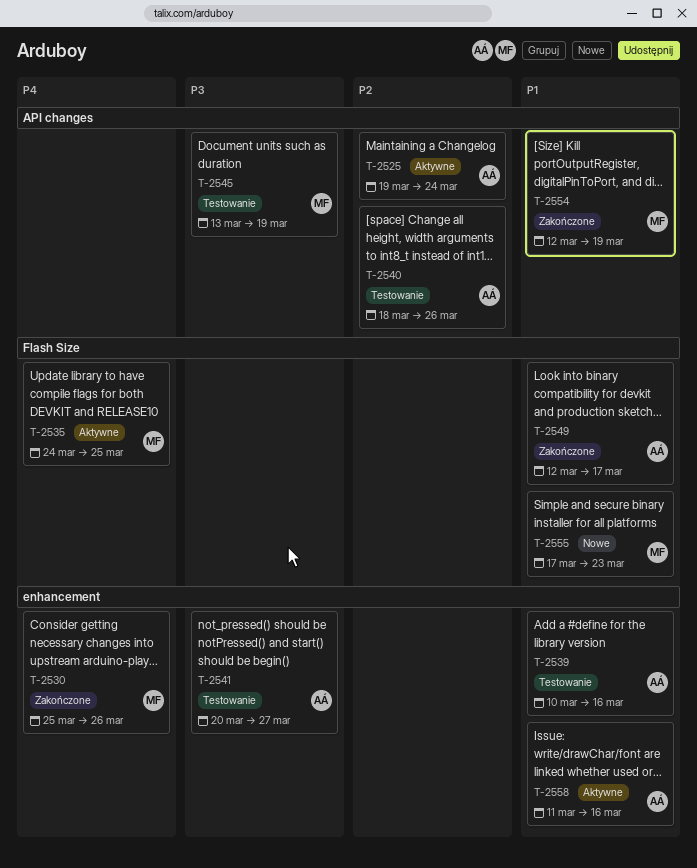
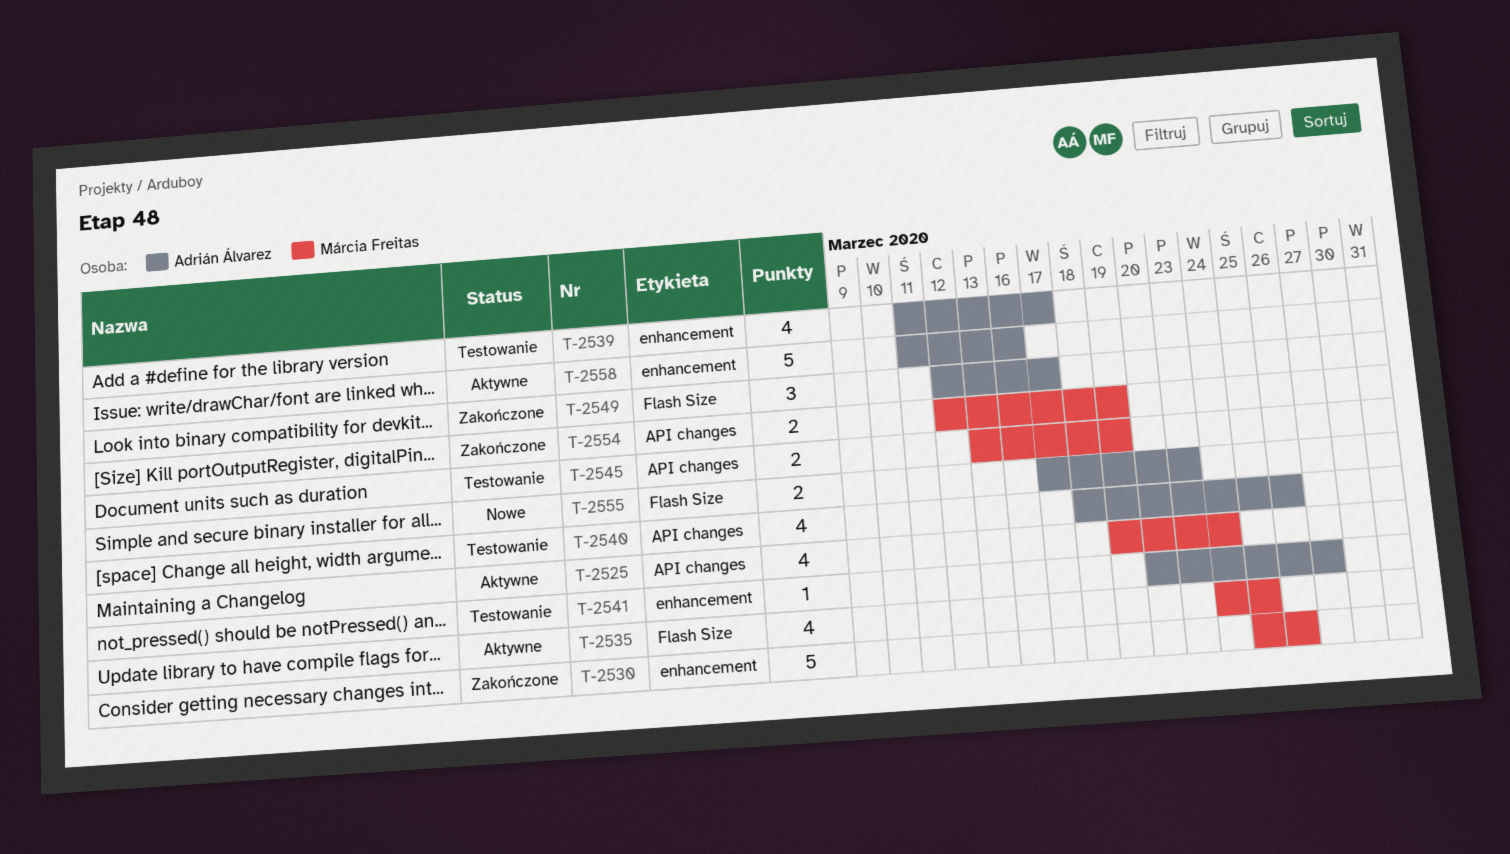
T-2525, owner: Adrián Álvarez -> Márcia Freitas
T-2539, start: Mar 10 -> Mar 11
T-2539, due: Mar 16 -> Mar 17
T-2555, owner: Márcia Freitas -> Adrián Álvarez

